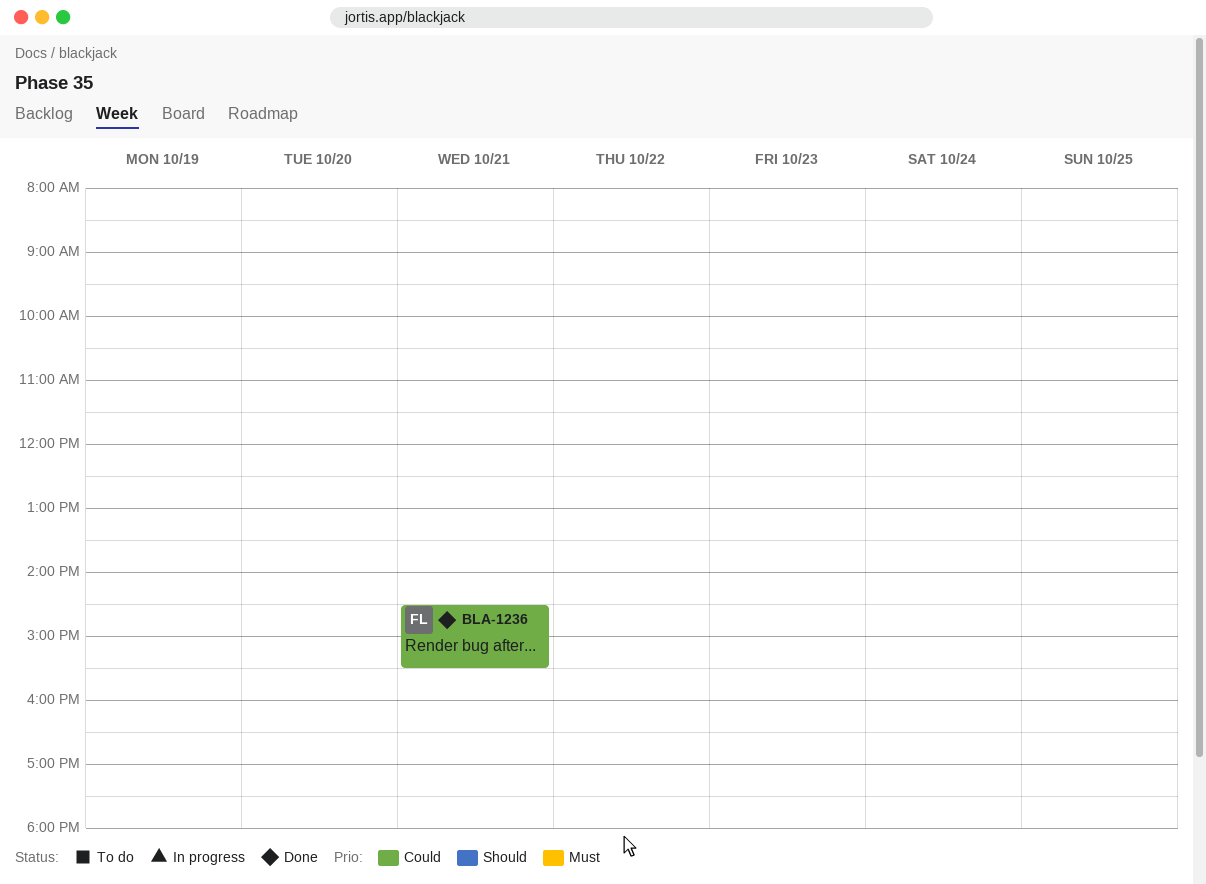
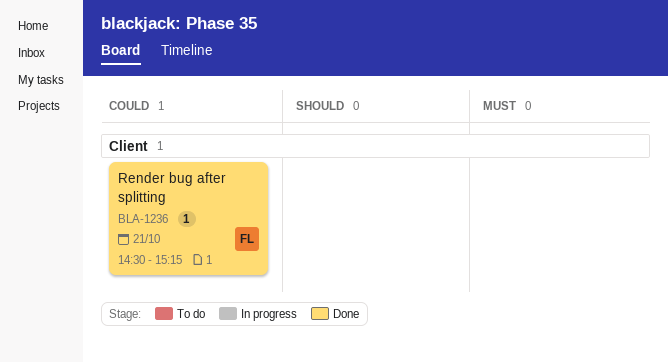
BLA-1236, ends: 15:30 -> 15:15

